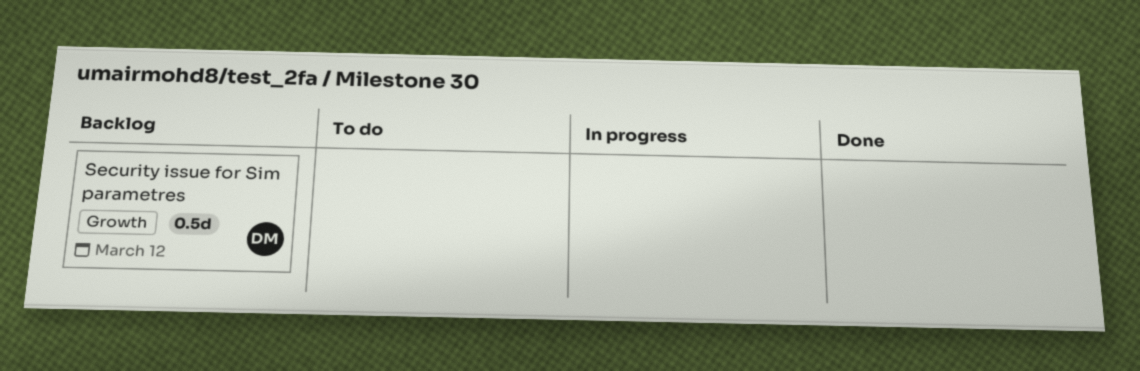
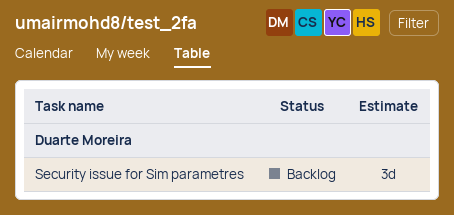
Security issue for Sim parametres, estimate: 0.5d -> 3d

